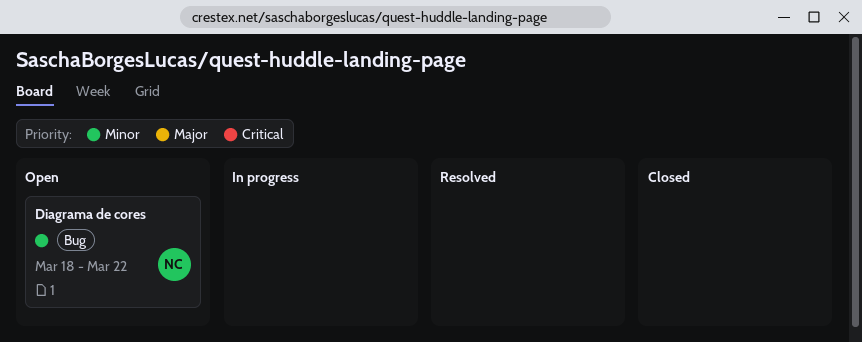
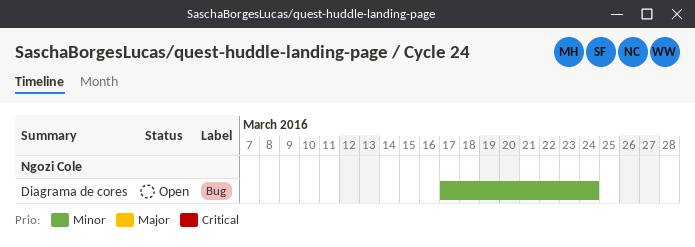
Diagrama de cores, start: Mar 18 -> Mar 17
Diagrama de cores, due: Mar 22 -> Mar 24

